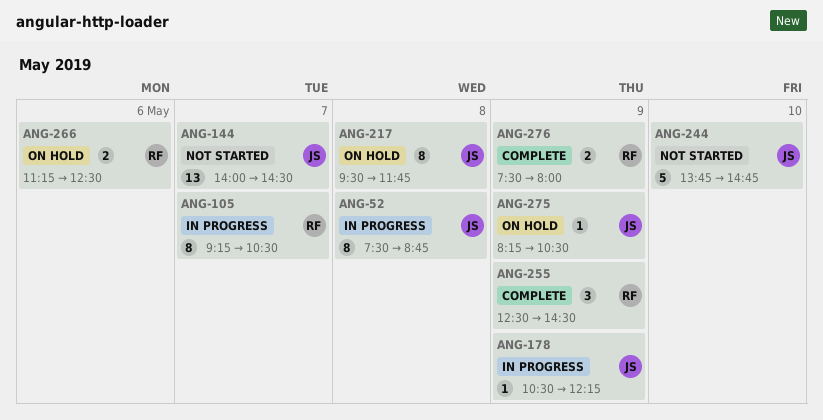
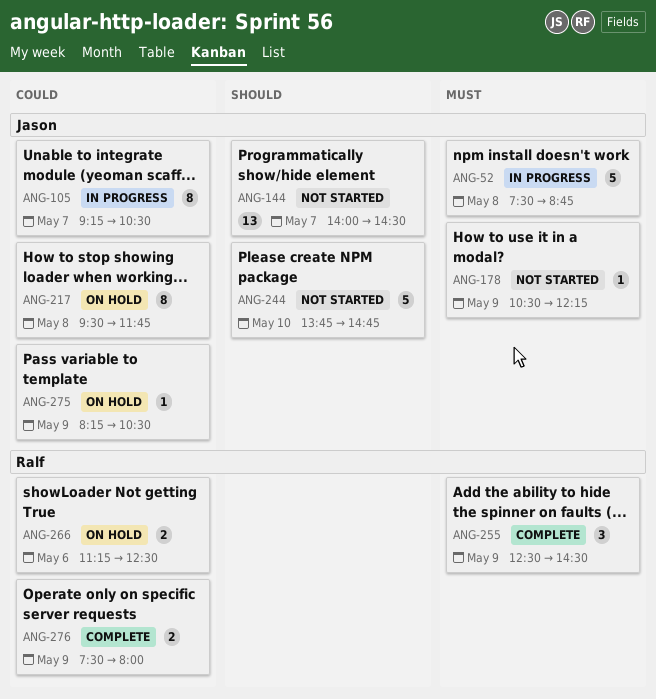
ANG-52, estimate: 8 -> 5
ANG-105, owner: Ralf -> Jason
ANG-178, status: In progress -> Not started

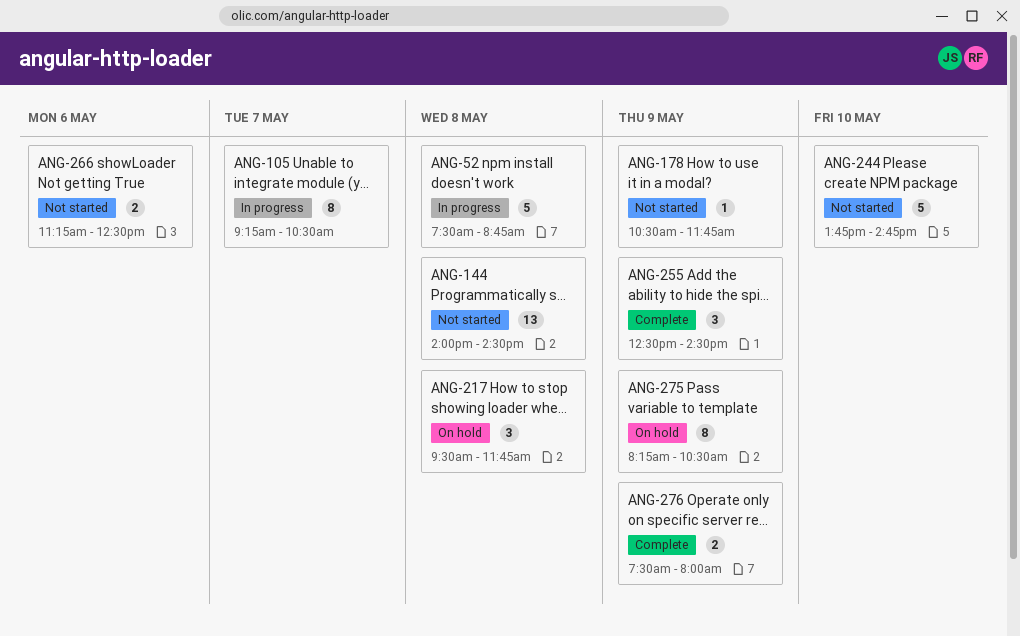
ANG-144, day: May 7 -> May 8
ANG-178, ends: 12:15 -> 11:45
ANG-217, estimate: 8 -> 3
ANG-266, status: On hold -> Not started
ANG-275, estimate: 1 -> 8

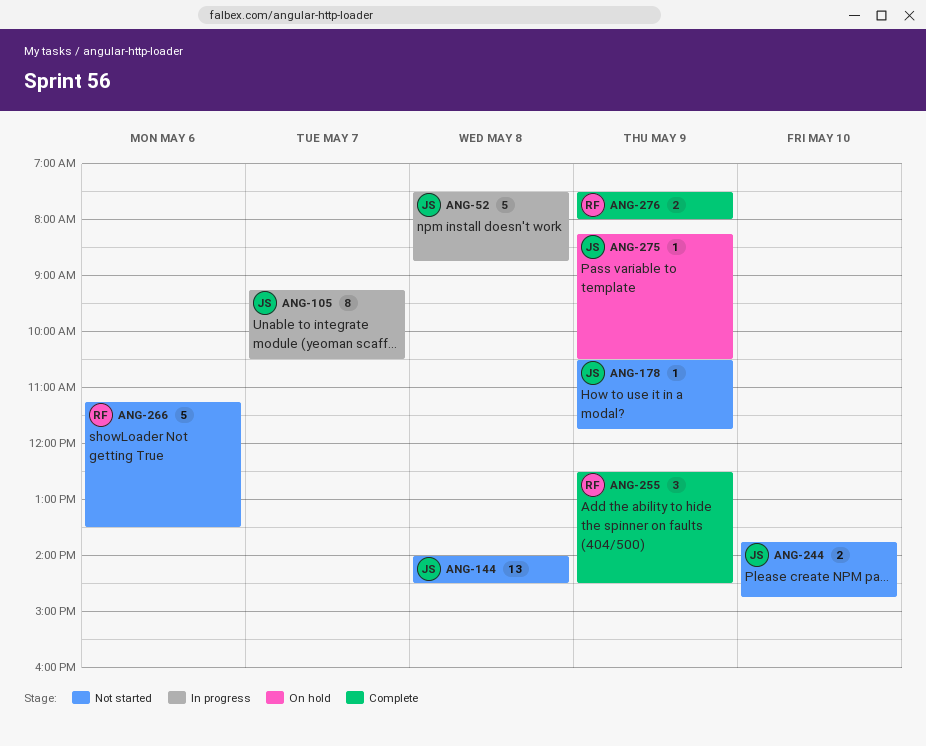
ANG-217: present -> none
ANG-244, estimate: 5 -> 2
ANG-266, estimate: 2 -> 5
ANG-266, ends: 12:30 -> 13:30
ANG-275, estimate: 8 -> 1

